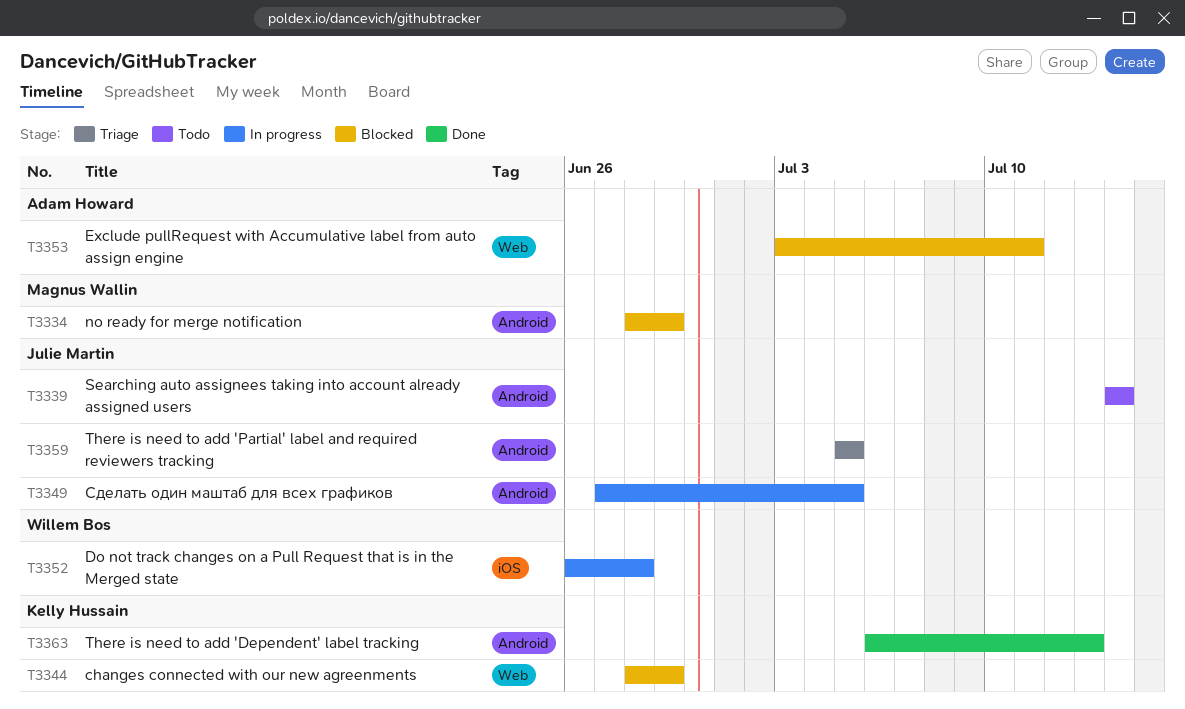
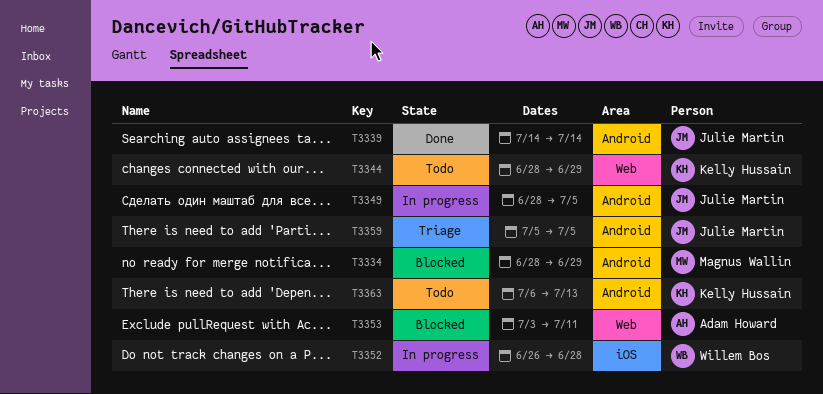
T3339, status: Todo -> Done
T3344, status: Blocked -> Todo
T3349, start: Jun 27 -> Jun 28
T3363, status: Done -> Todo

